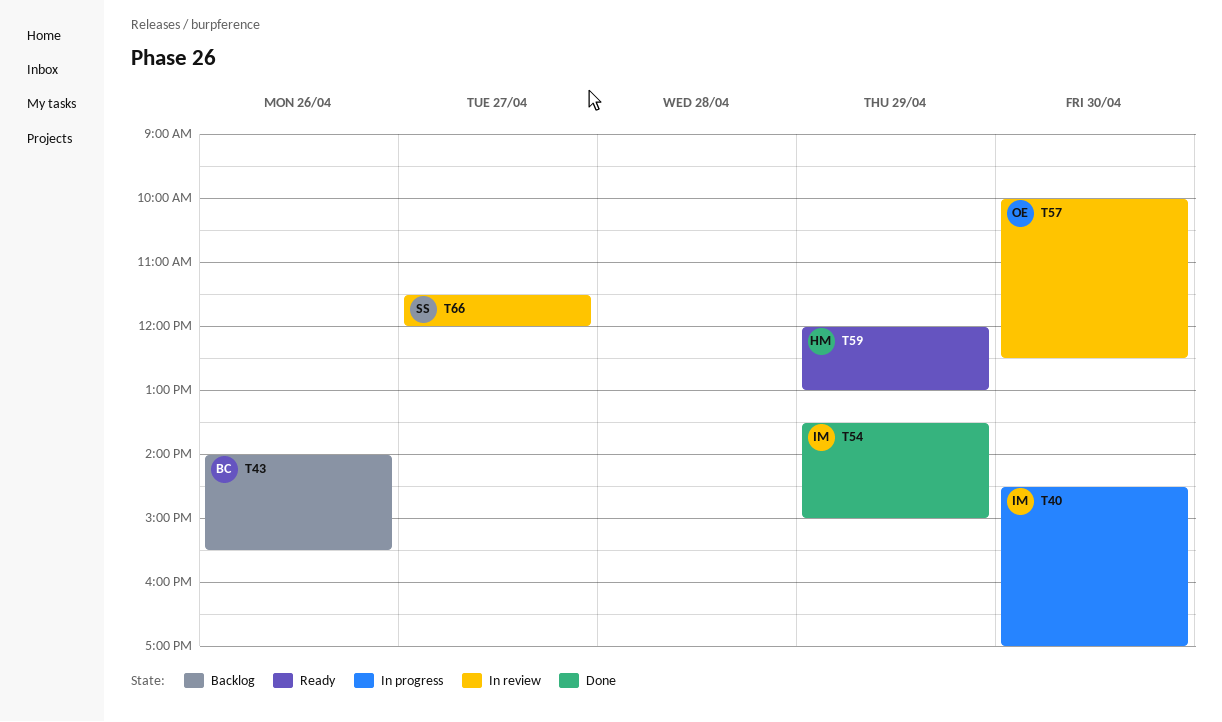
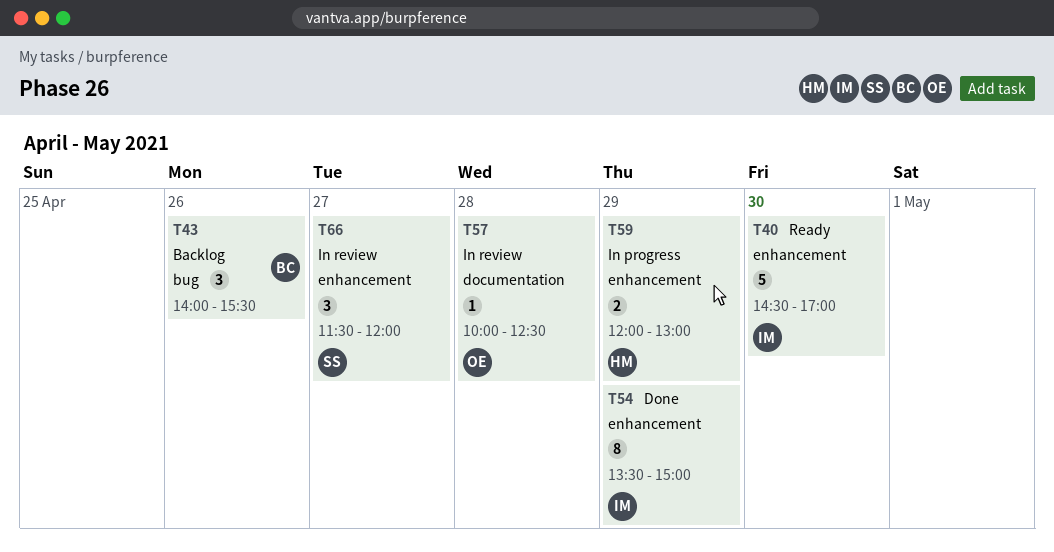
T40, status: In progress -> Ready
T57, day: Apr 30 -> Apr 28
T59, status: Ready -> In progress

